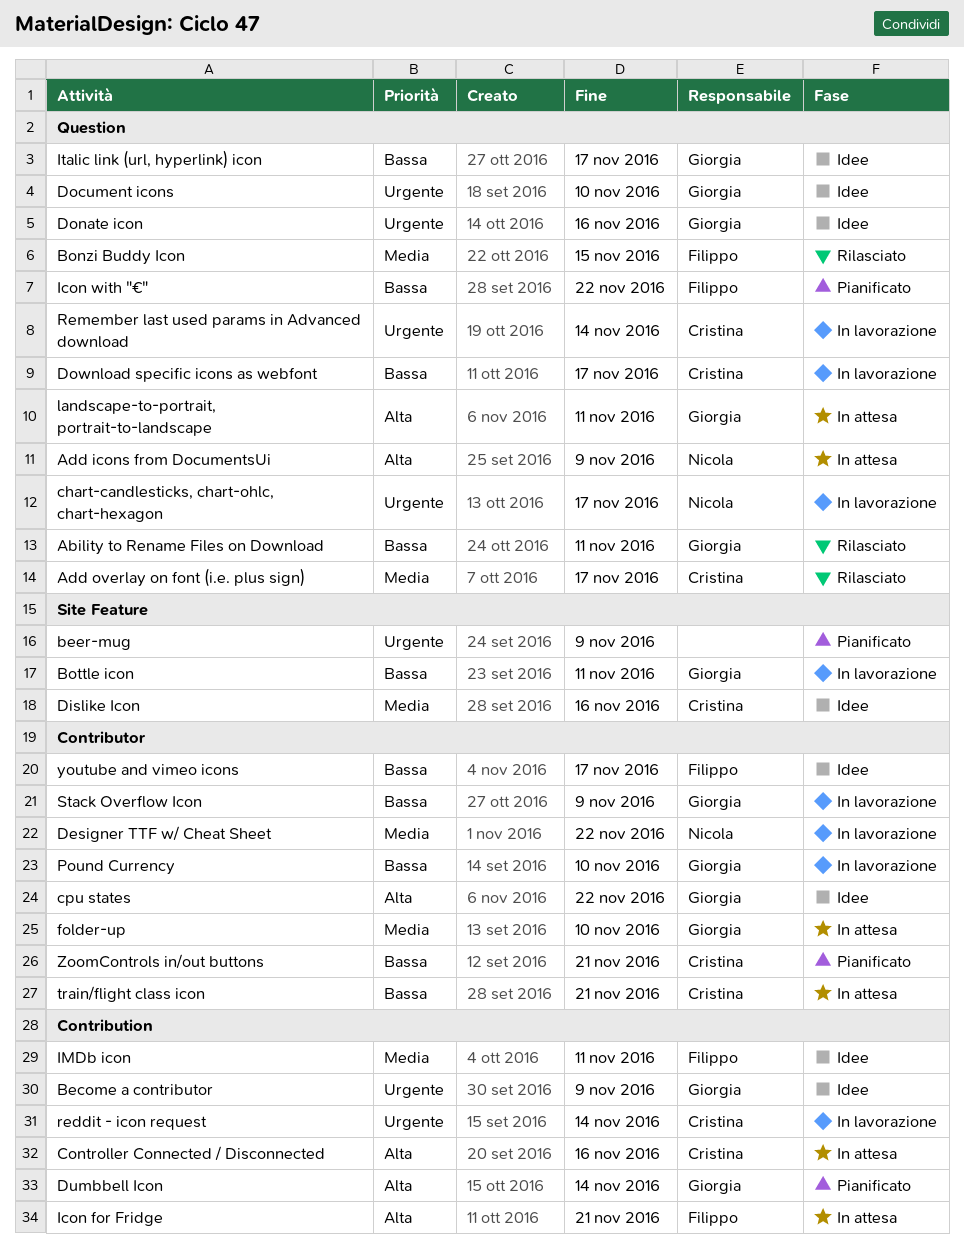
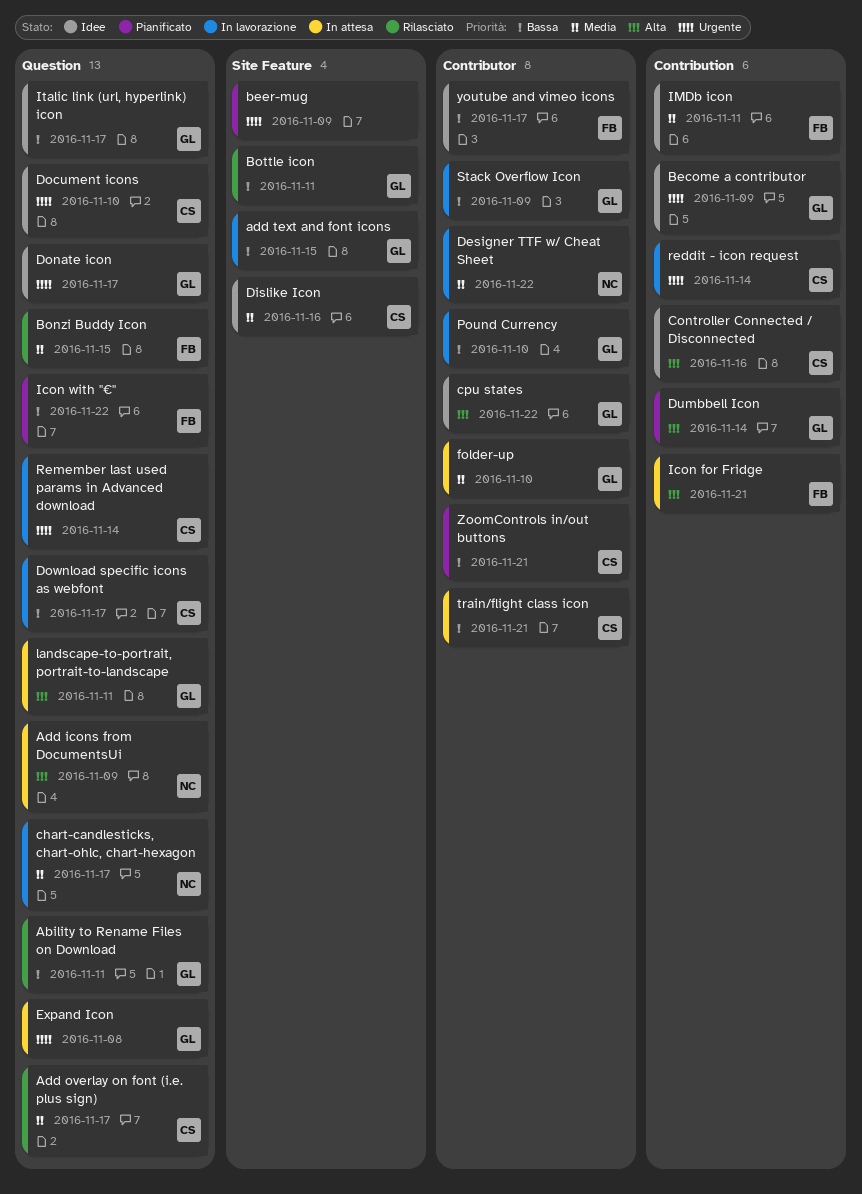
add text and font icons: none -> present
Bottle icon, status: In lavorazione -> Rilasciato
chart-candlesticks, chart-ohlc, chart-hexagon, priority: Urgente -> Media
Controller Connected / Disconnected, status: In attesa -> Idee
Document icons, owner: Giorgia -> Cristina
Donate icon, due: Nov 16 -> Nov 17
Expand Icon: none -> present

